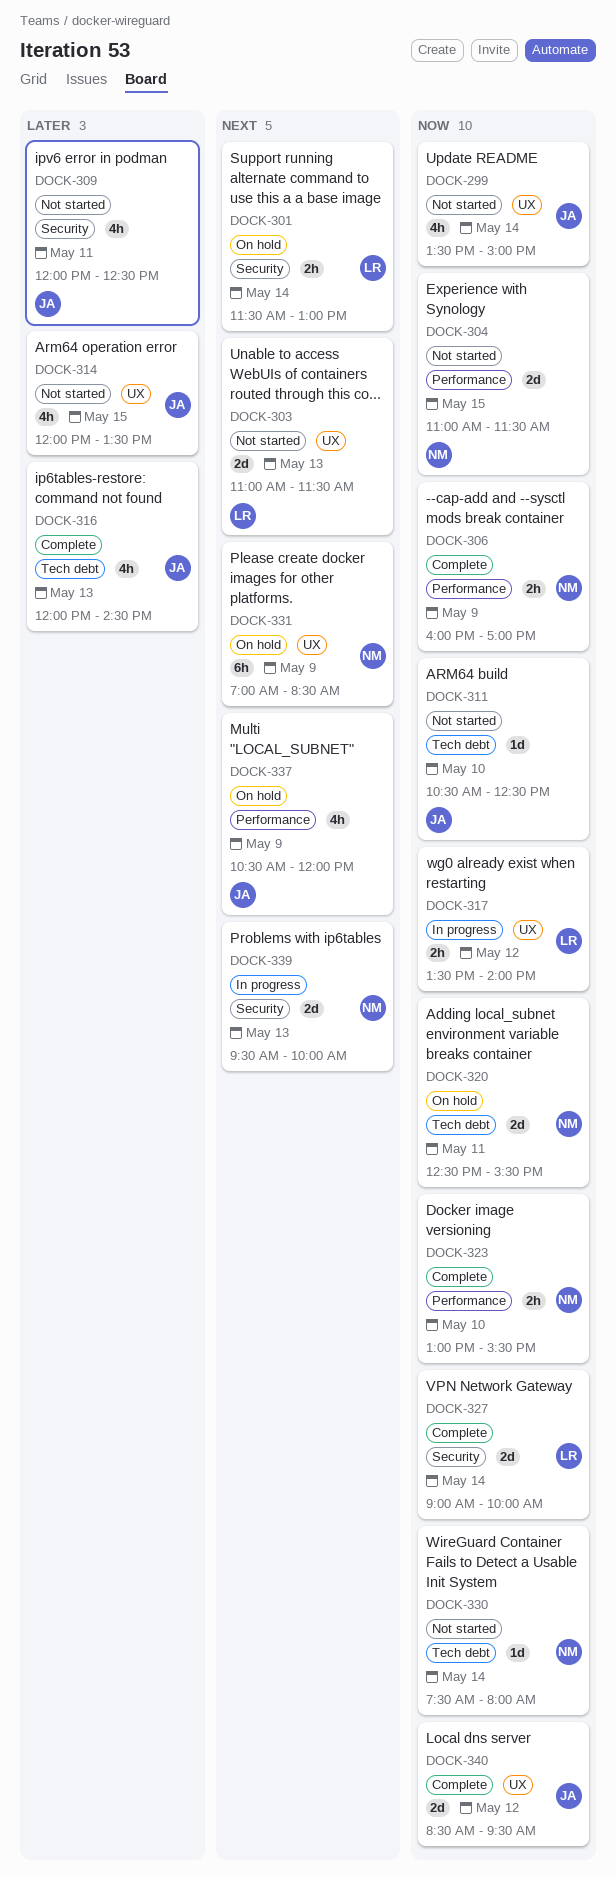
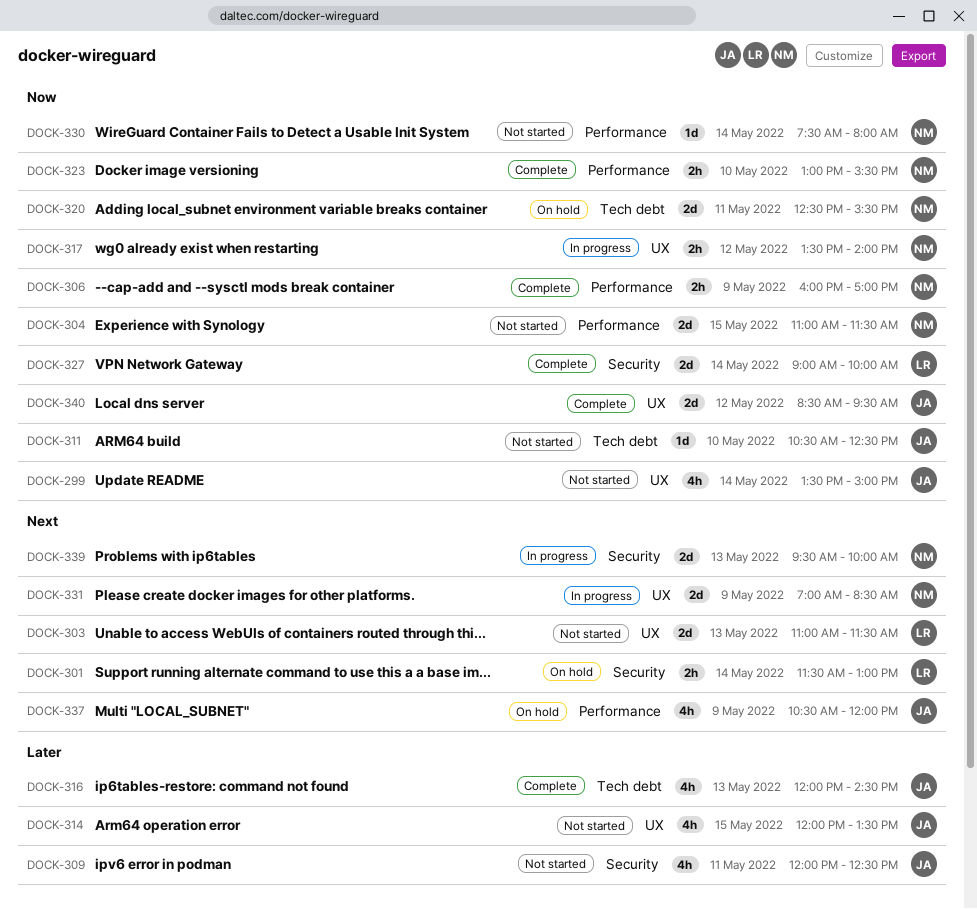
DOCK-317, owner: LR -> NM
DOCK-330, label: Tech debt -> Performance
DOCK-331, status: On hold -> In progress
DOCK-331, estimate: 6h -> 2d

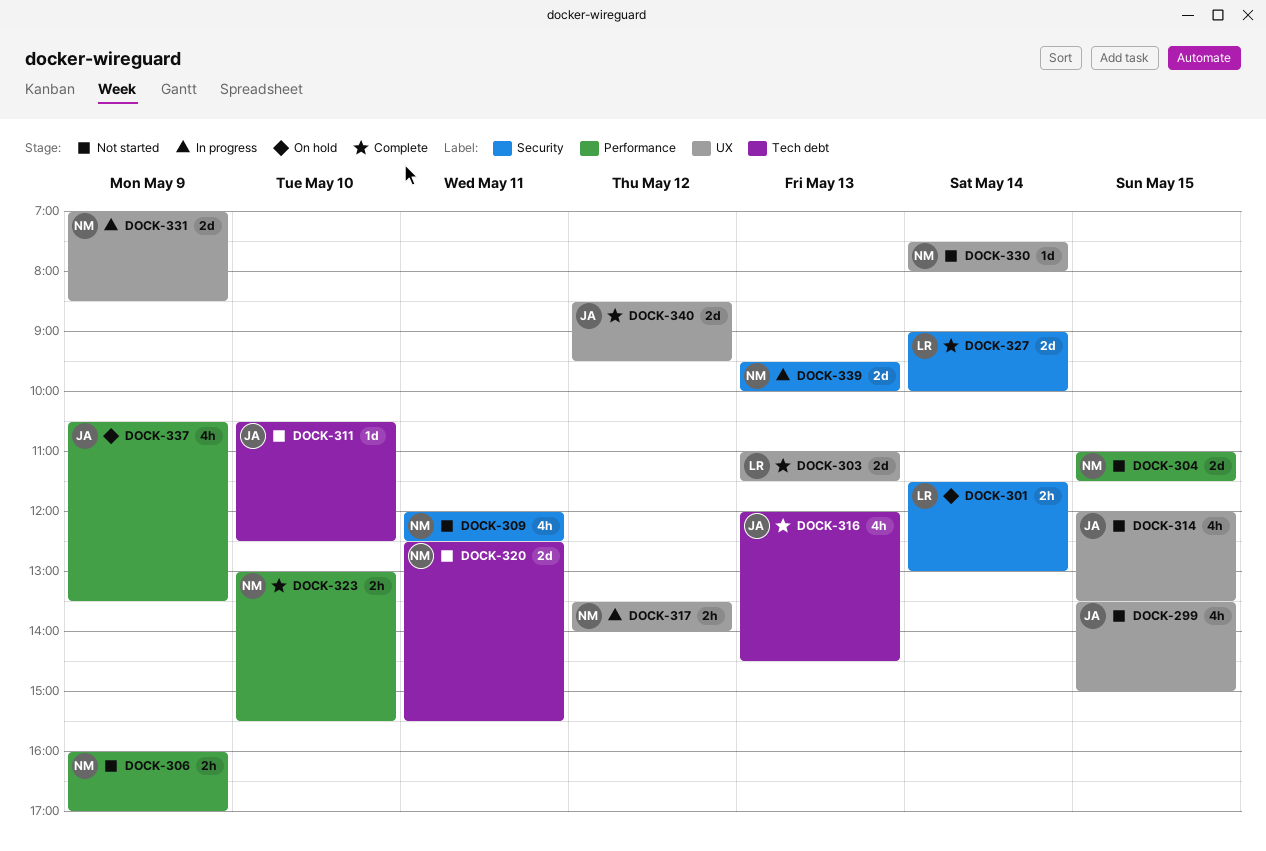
DOCK-299, day: May 14 -> May 15
DOCK-303, status: Not started -> Complete
DOCK-306, status: Complete -> Not started
DOCK-309, owner: JA -> NM
DOCK-320, status: On hold -> Not started
DOCK-330, label: Performance -> UX
DOCK-337, ends: 12:00 -> 13:30

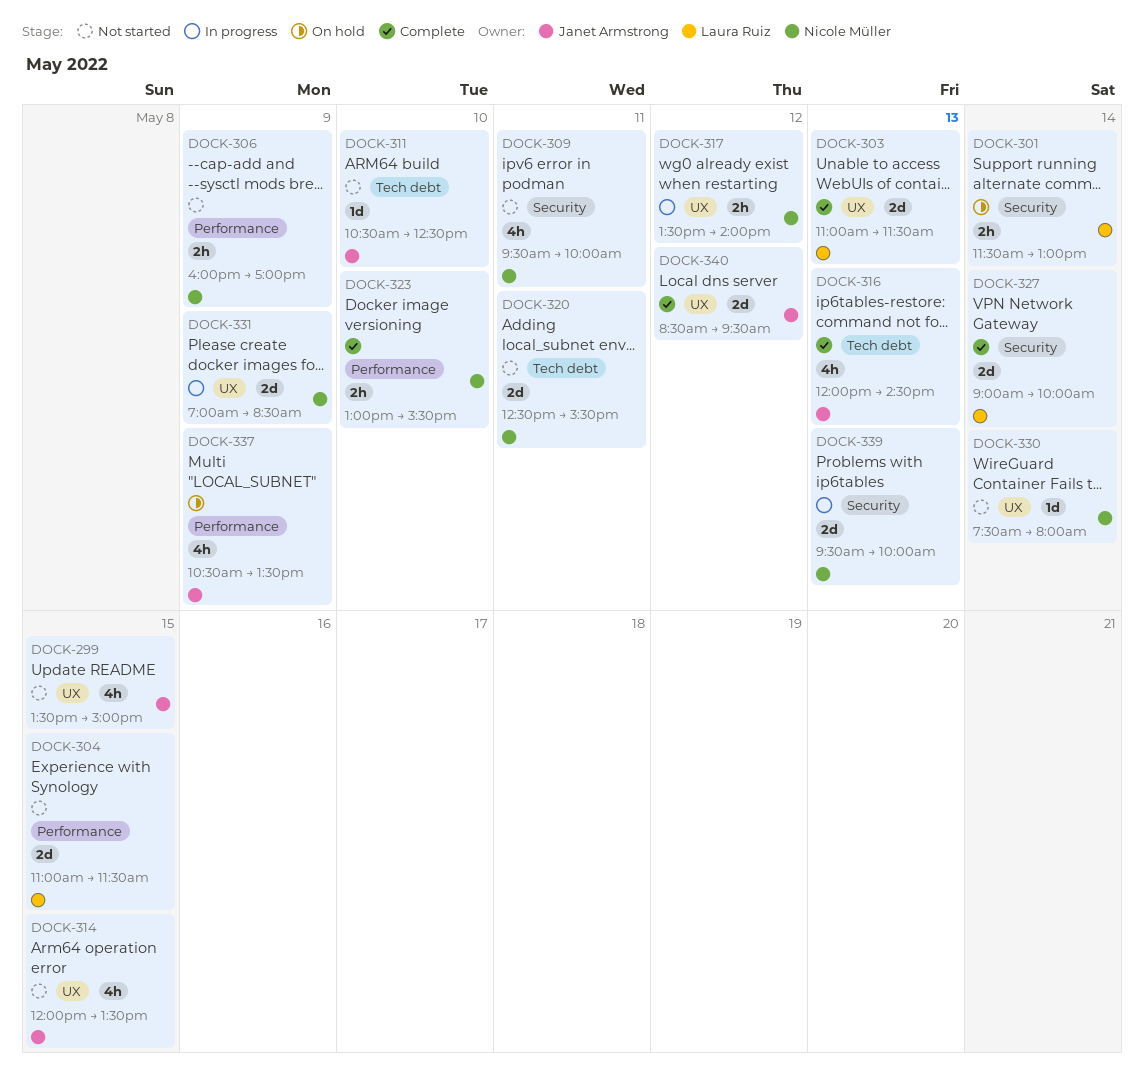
DOCK-304, owner: Nicole Müller -> Laura Ruiz
DOCK-309, begins: 12:00 -> 09:30
DOCK-309, ends: 12:30 -> 10:00

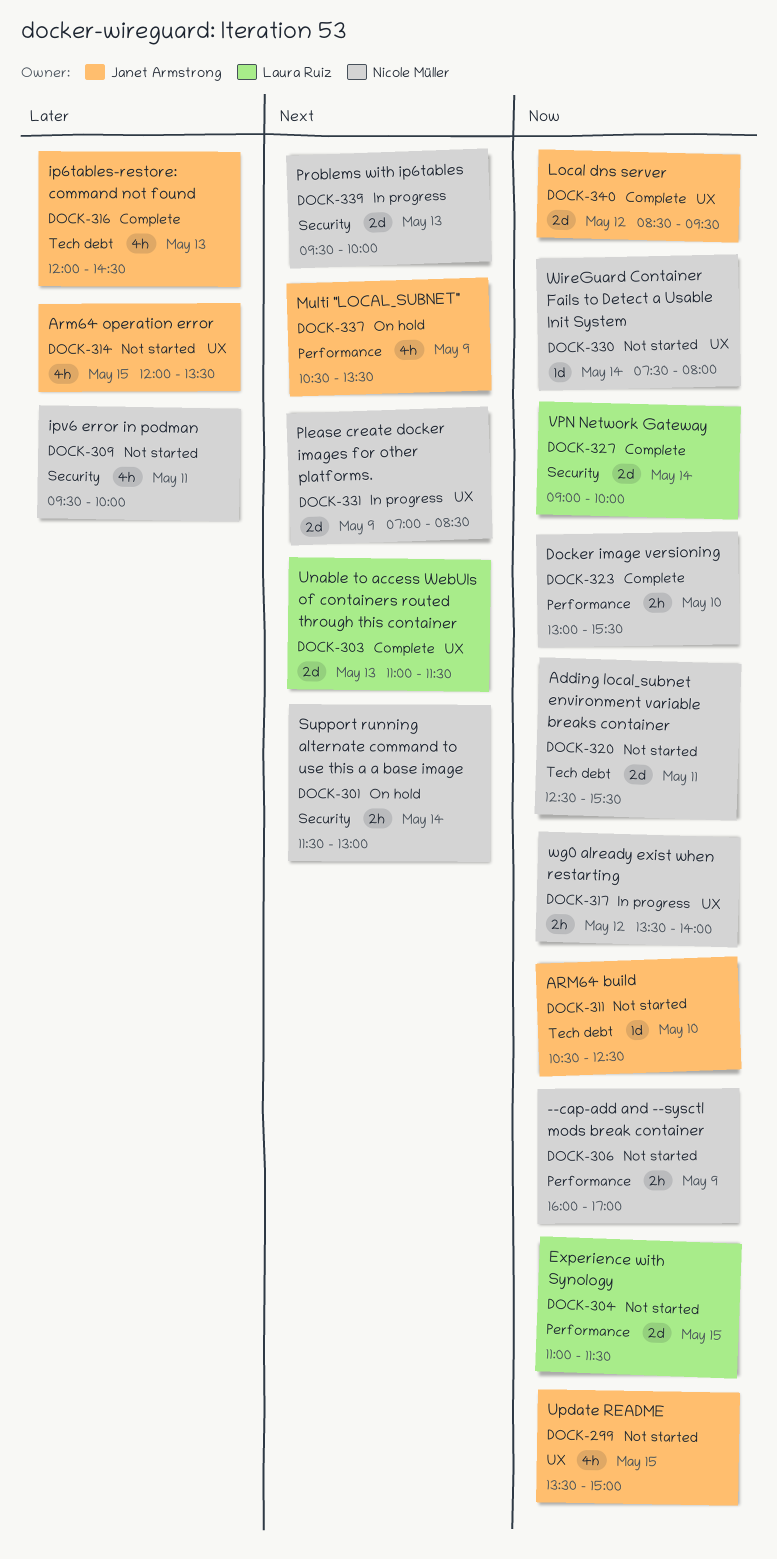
DOCK-301, owner: Laura Ruiz -> Nicole Müller

